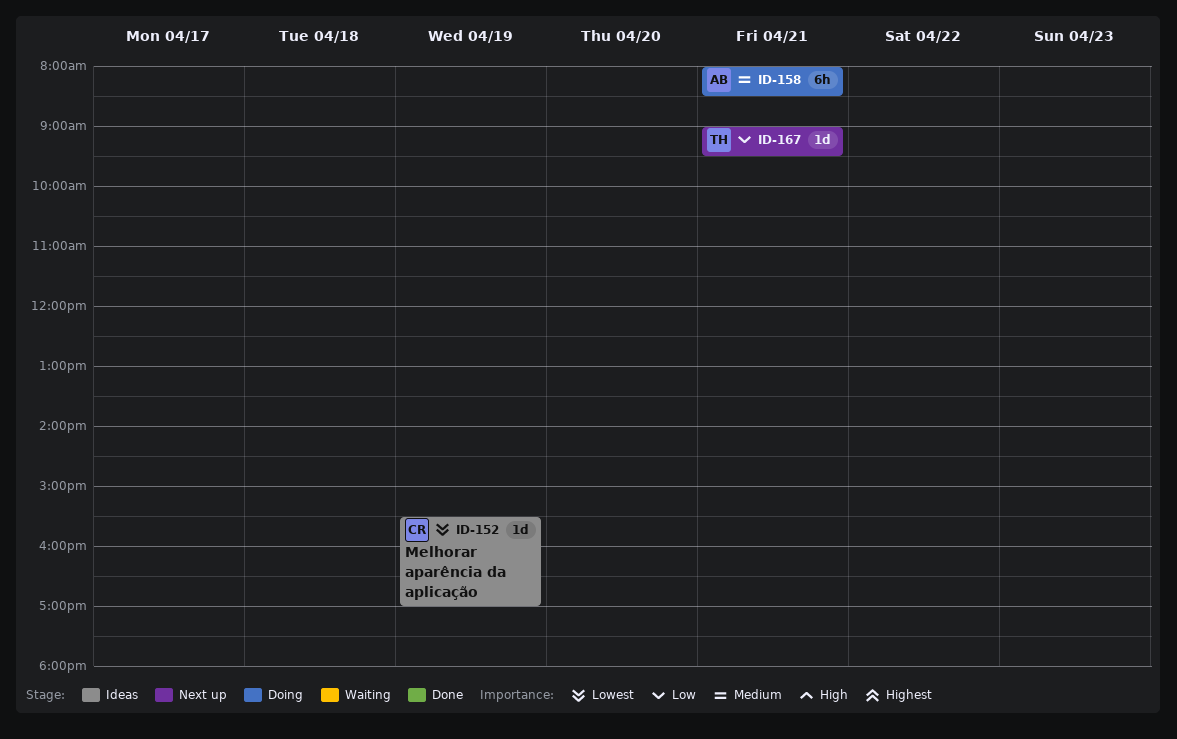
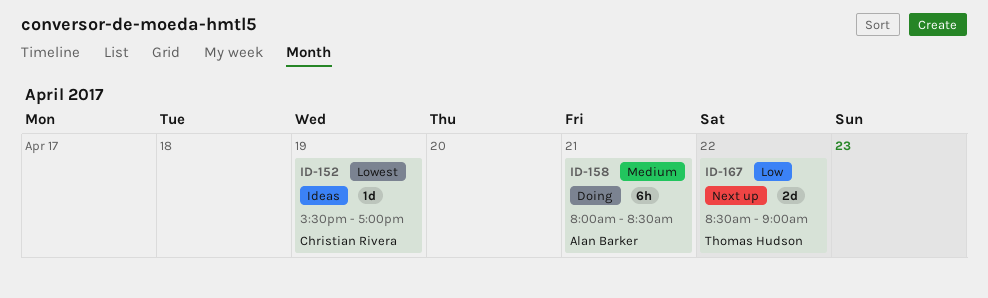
ID-167, estimate: 1d -> 2d
ID-167, day: Apr 21 -> Apr 22
ID-167, begins: 09:00 -> 08:30
ID-167, ends: 09:30 -> 09:00

